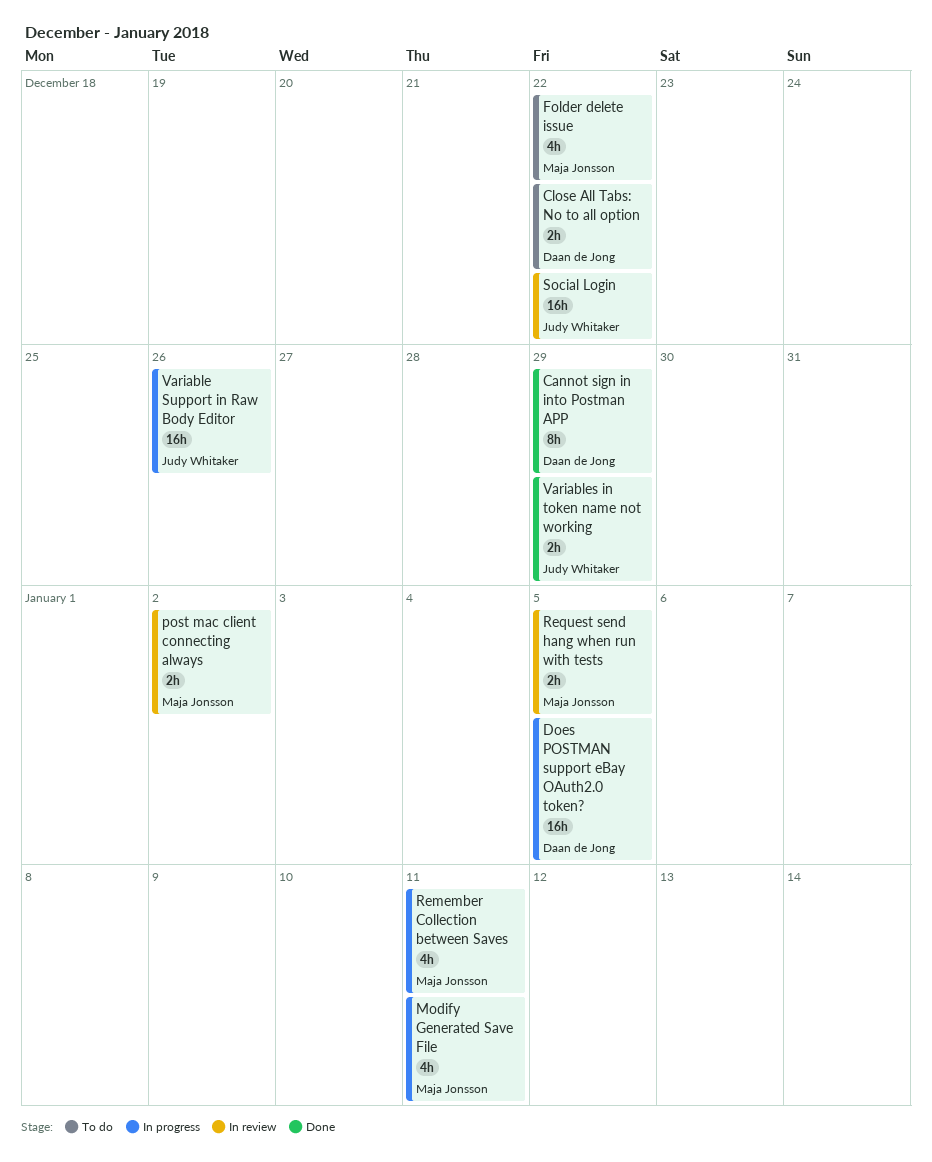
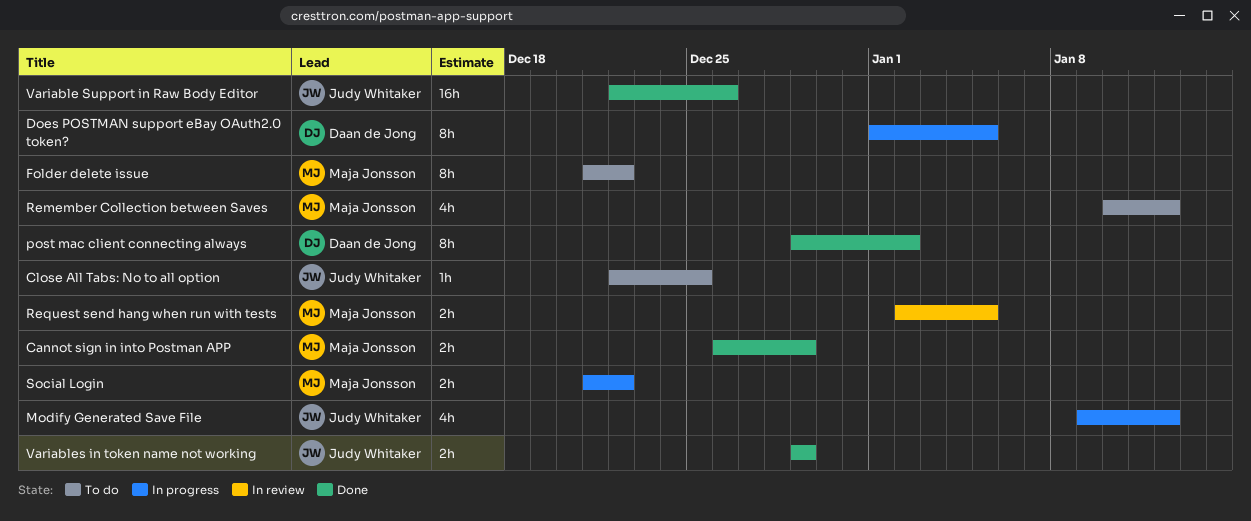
Cannot sign in into Postman APP, owner: Daan de Jong -> Maja Jonsson
Cannot sign in into Postman APP, estimate: 8h -> 2h
Close All Tabs: No to all option, owner: Daan de Jong -> Judy Whitaker
Close All Tabs: No to all option, estimate: 2h -> 1h
Close All Tabs: No to all option, due: Dec 22 -> Dec 25
Does POSTMAN support eBay OAuth2.0 token?, estimate: 16h -> 8h
Folder delete issue, estimate: 4h -> 8h
Modify Generated Save File, owner: Maja Jonsson -> Judy Whitaker
Modify Generated Save File, due: Jan 11 -> Jan 12
post mac client connecting always, status: In review -> Done
post mac client connecting always, owner: Maja Jonsson -> Daan de Jong
post mac client connecting always, estimate: 2h -> 8h
Remember Collection between Saves, status: In progress -> To do
Remember Collection between Saves, due: Jan 11 -> Jan 12
Social Login, status: In review -> In progress
Social Login, owner: Judy Whitaker -> Maja Jonsson
Social Login, estimate: 16h -> 2h
Variable Support in Raw Body Editor, status: In progress -> Done

